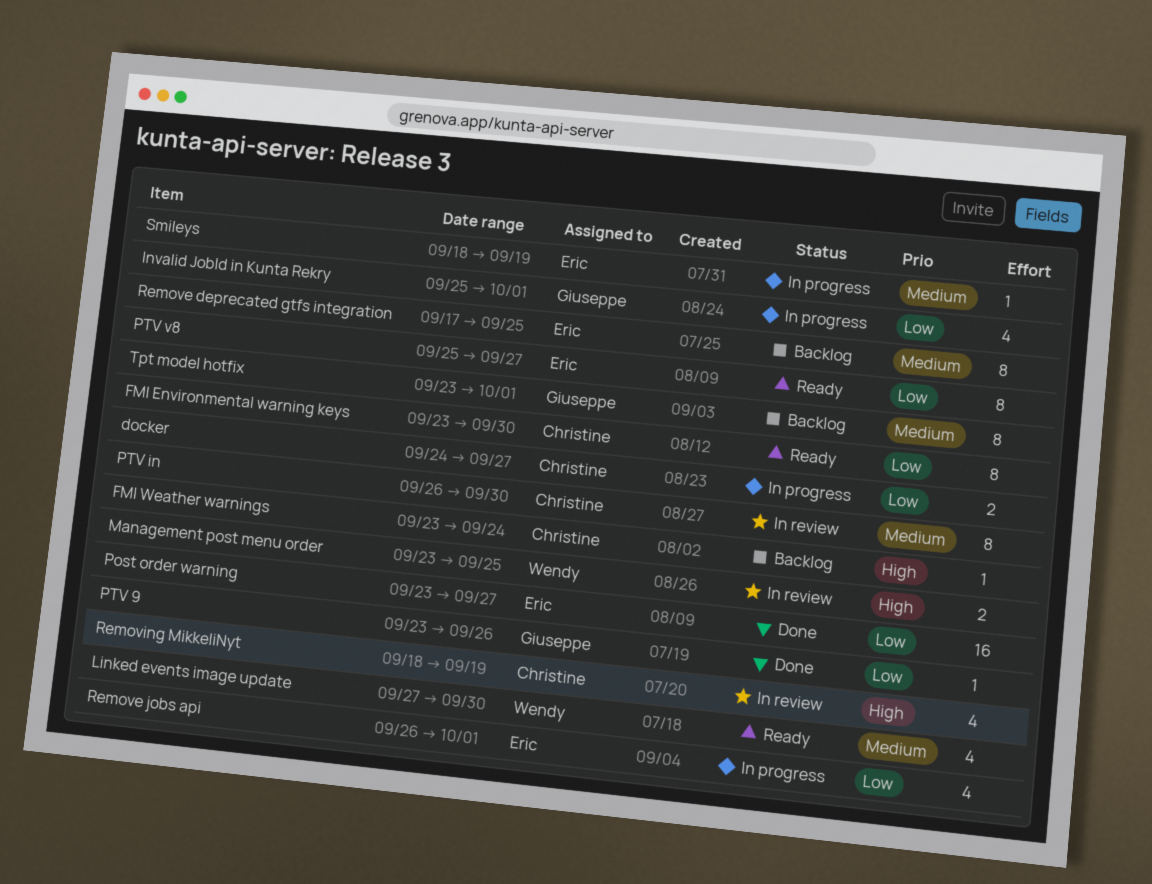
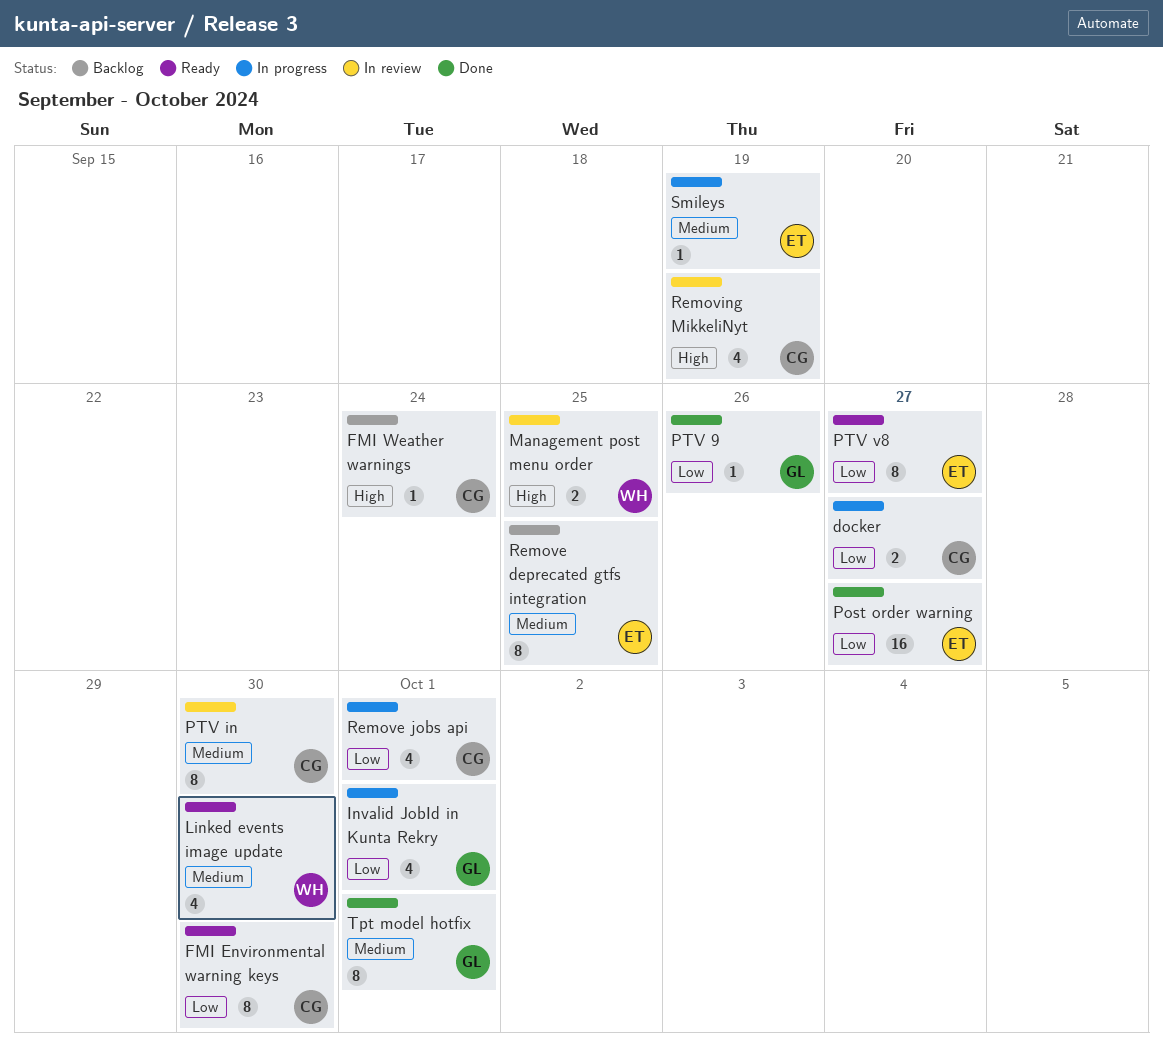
Remove jobs api, owner: Eric -> Christine
Tpt model hotfix, status: Backlog -> Done

